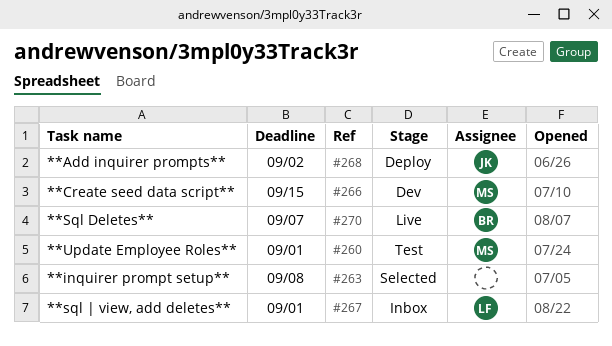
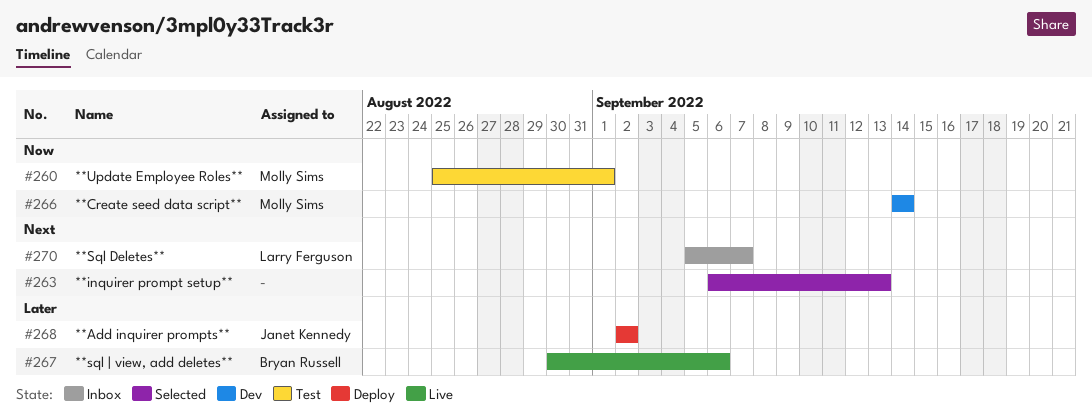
#263, due: Sep 8 -> Sep 13
#266, due: Sep 15 -> Sep 14
#267, status: Inbox -> Live
#267, owner: Larry Ferguson -> Bryan Russell
#267, due: Sep 1 -> Sep 6
#270, status: Live -> Inbox
#270, owner: Bryan Russell -> Larry Ferguson

